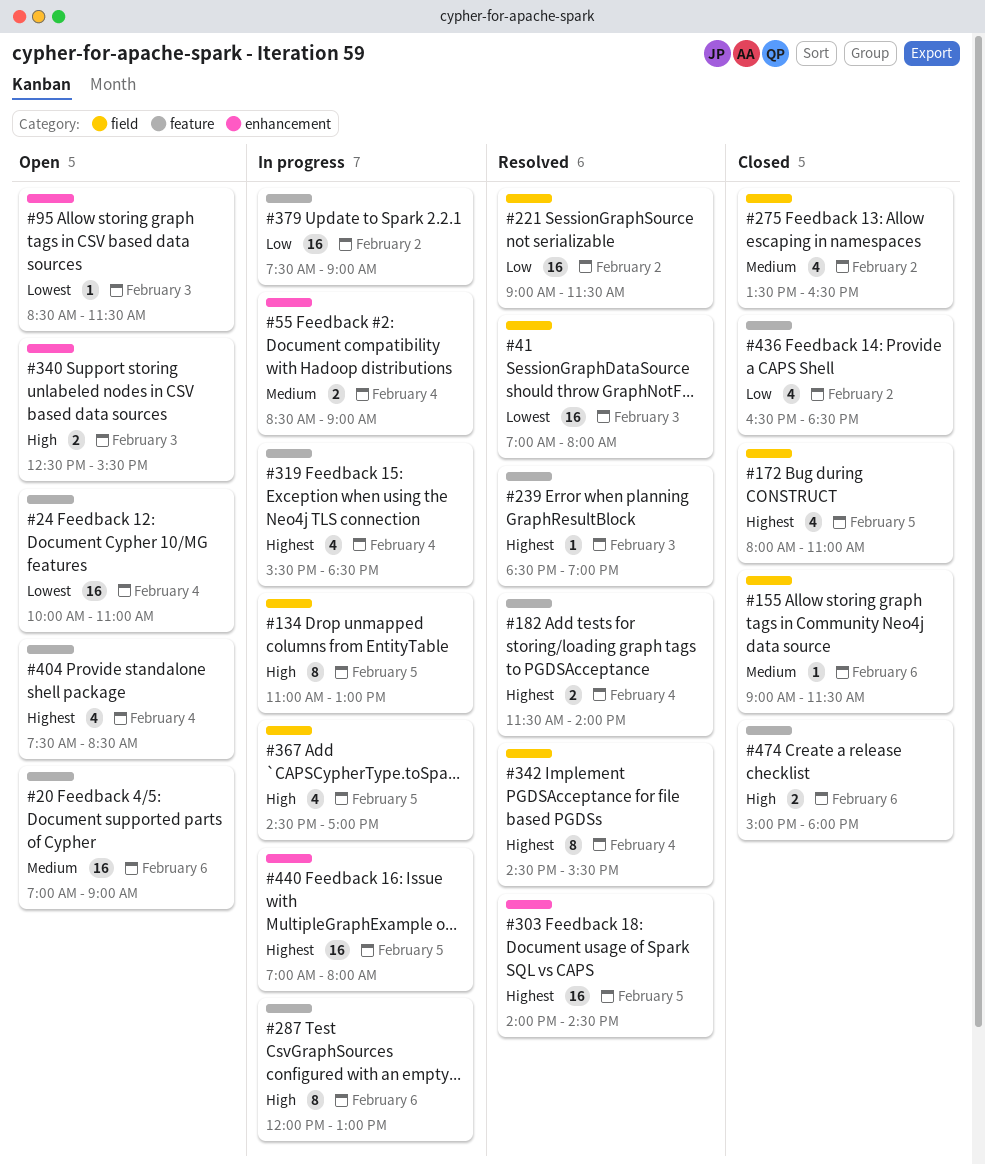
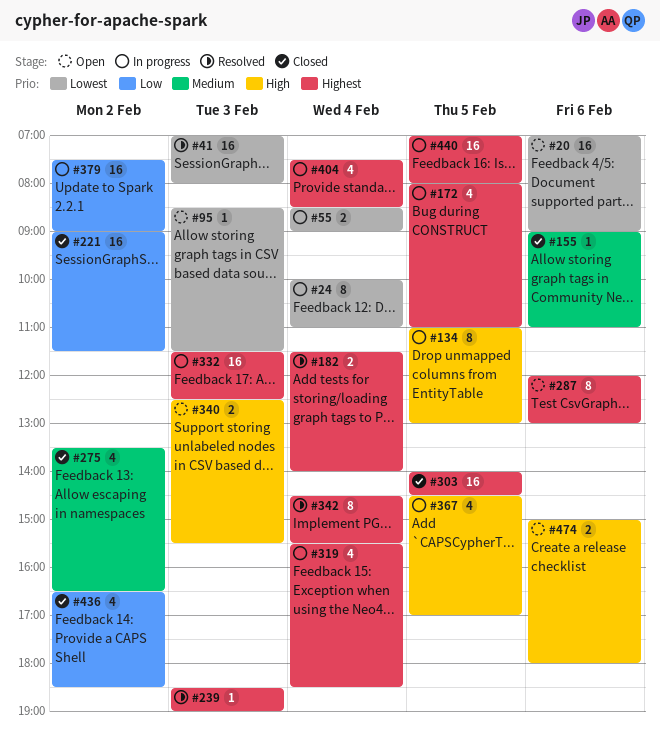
#20, priority: Medium -> Lowest
#24, status: Open -> In progress
#24, estimate: 16 -> 8
#55, priority: Medium -> Lowest
#155, ends: 11:30 -> 11:00
#172, status: Closed -> In progress
#221, status: Resolved -> Closed
#287, status: In progress -> Open
#287, priority: High -> Highest
#303, status: Resolved -> Closed
#332: none -> present
#404, status: Open -> In progress
#474, status: Closed -> Open

